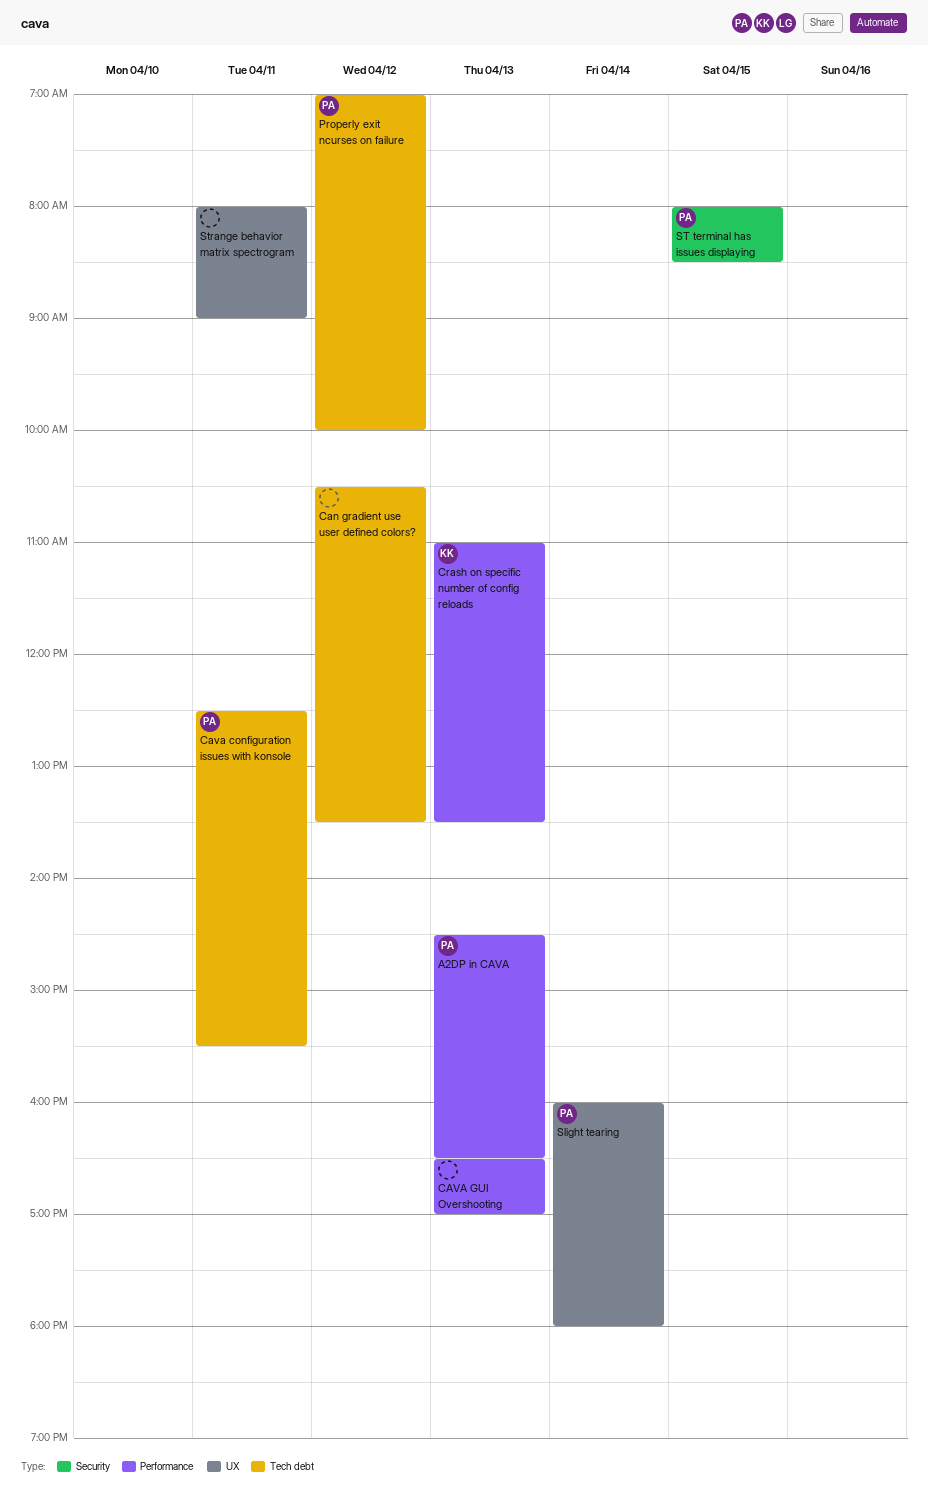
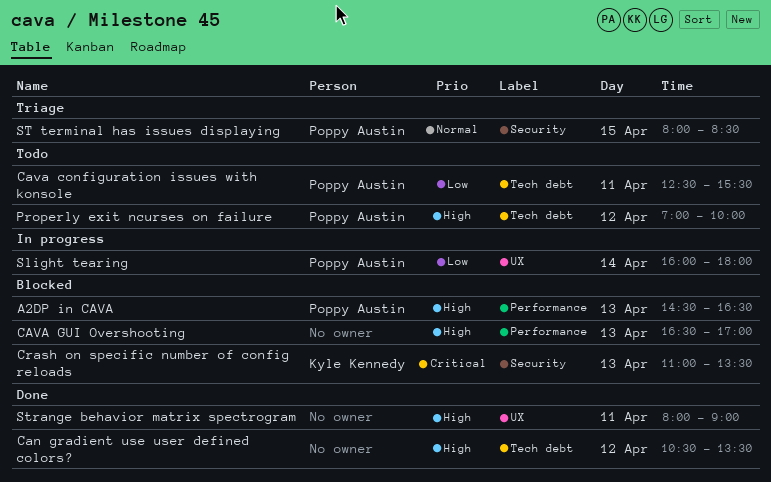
Crash on specific number of config reloads, label: Performance -> Security

